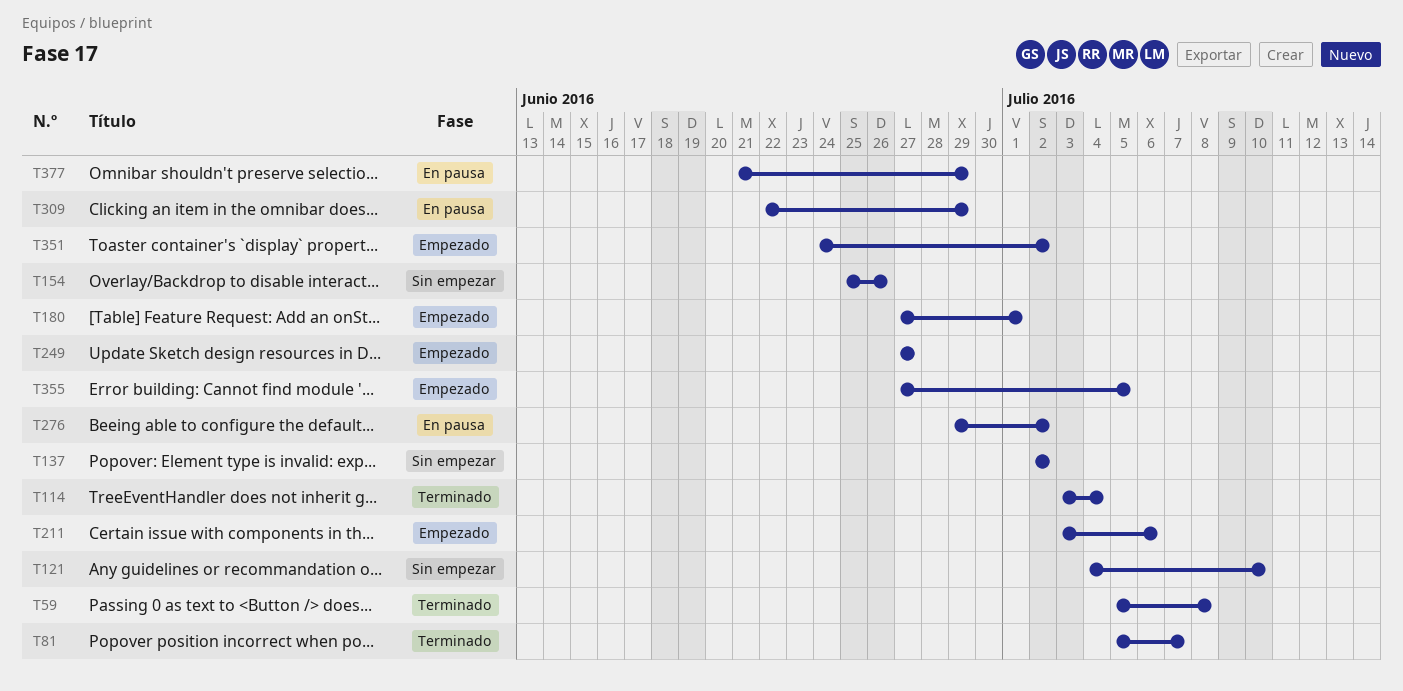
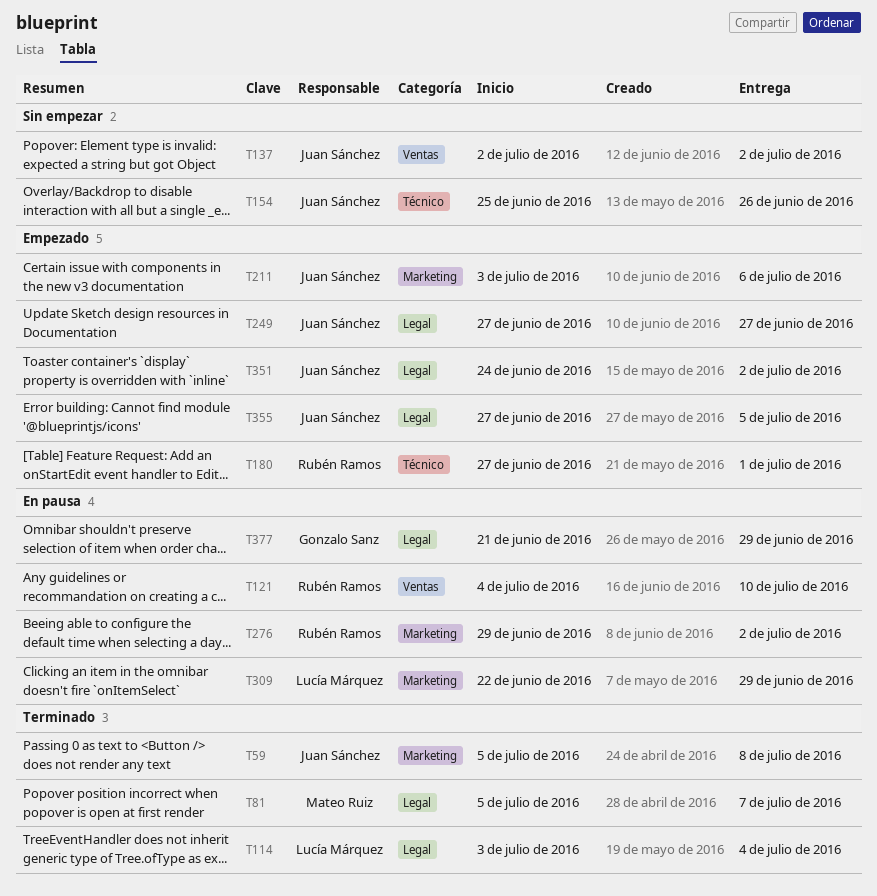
T121, status: Sin empezar -> En pausa

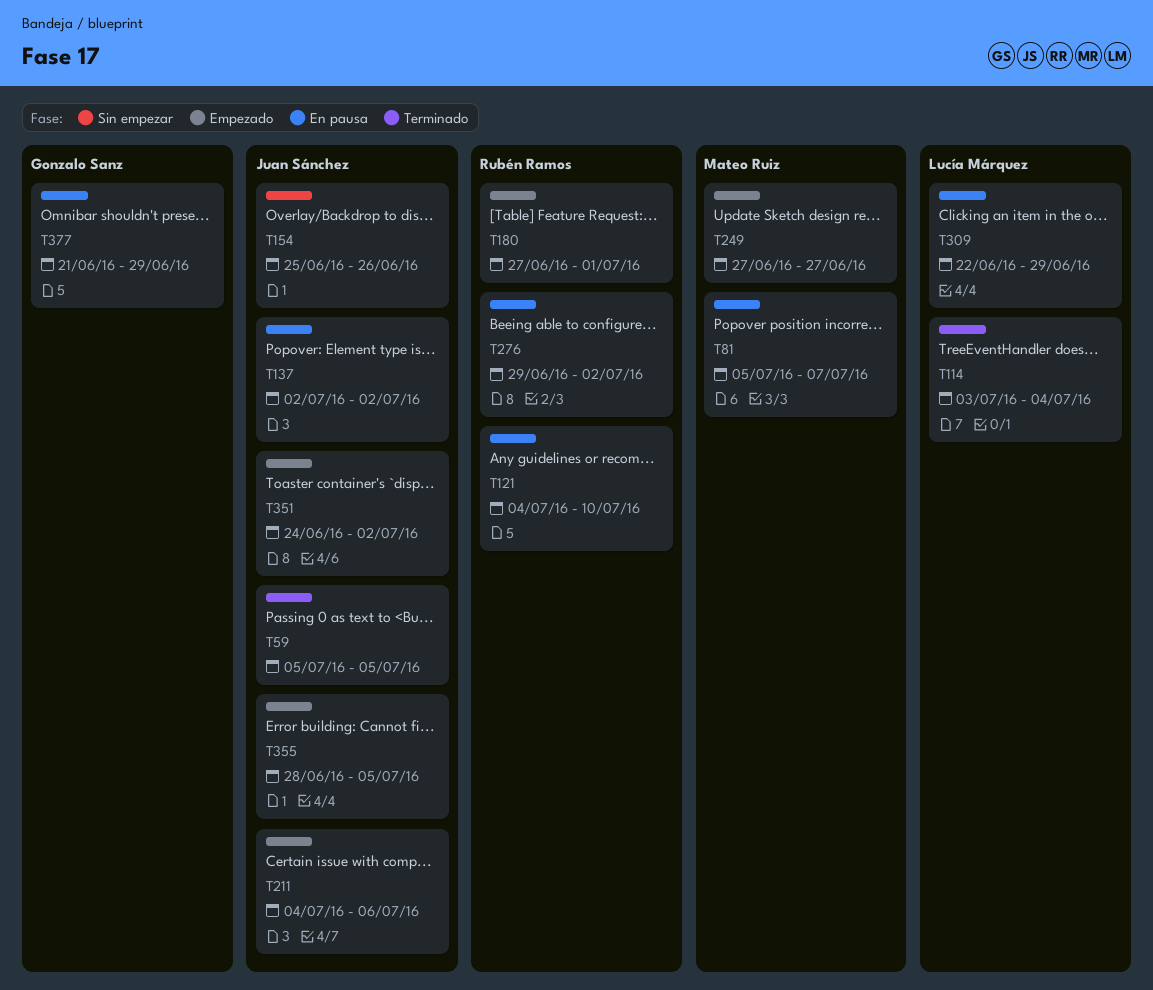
T59, due: Jul 8 -> Jul 5
T81, status: Terminado -> En pausa
T137, status: Sin empezar -> En pausa
T211, start: Jul 3 -> Jul 4
T249, owner: Juan Sánchez -> Mateo Ruiz
T355, start: Jun 27 -> Jun 28

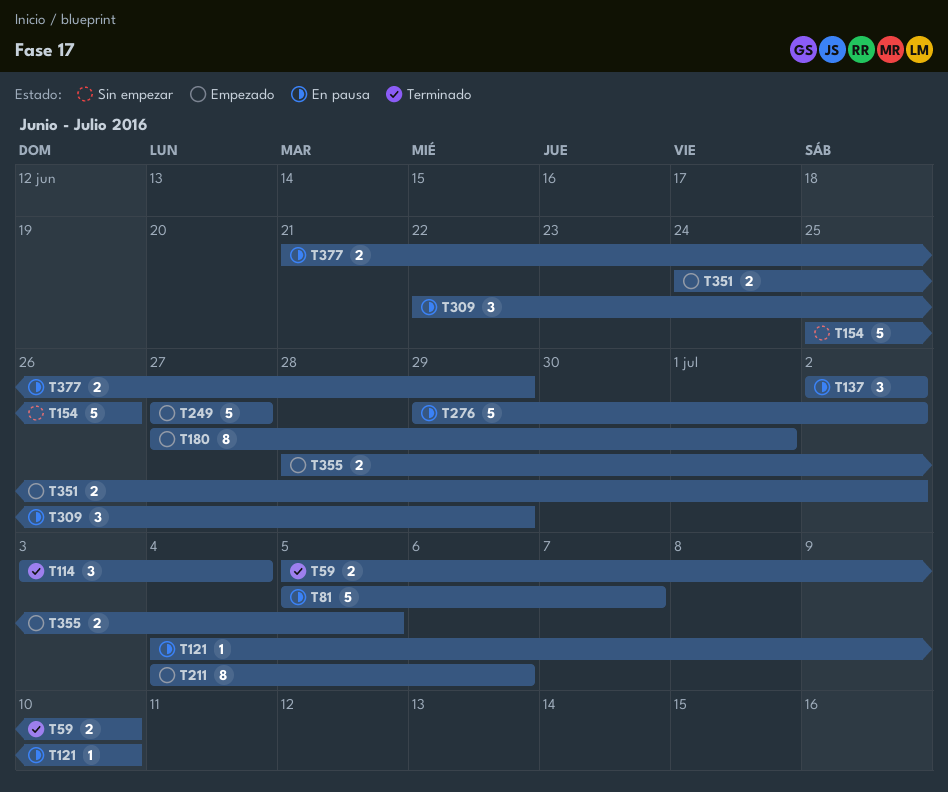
T59, due: Jul 5 -> Jul 10

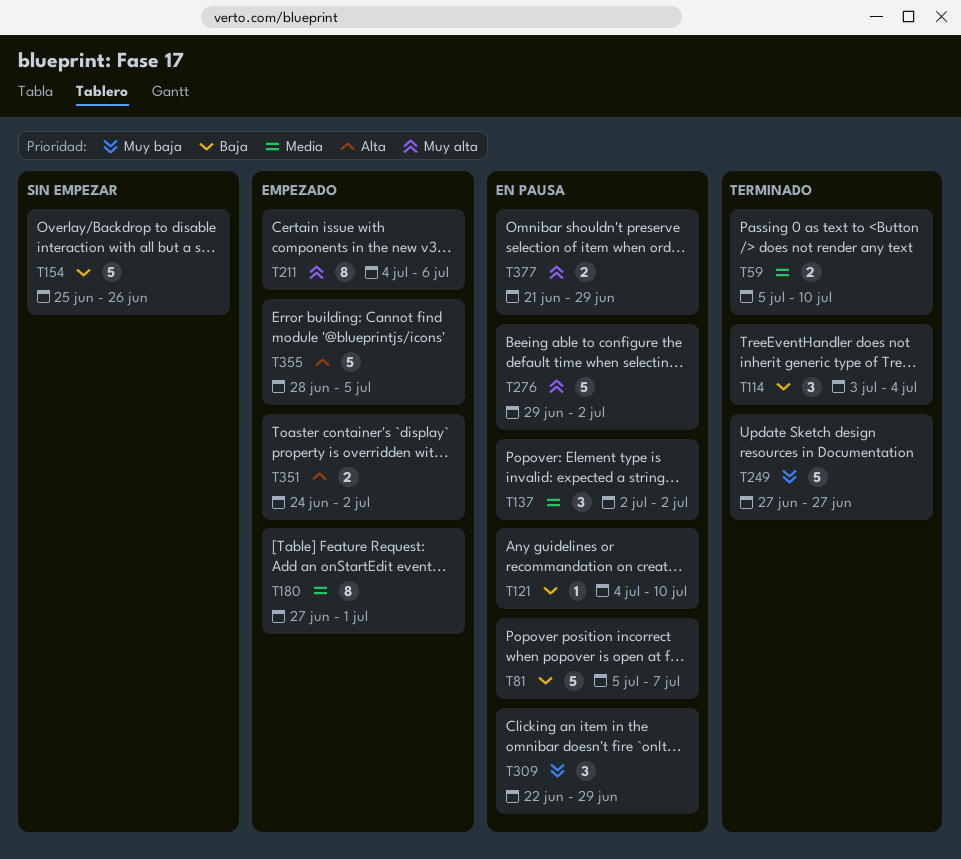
T249, status: Empezado -> Terminado
T355, estimate: 2 -> 5

